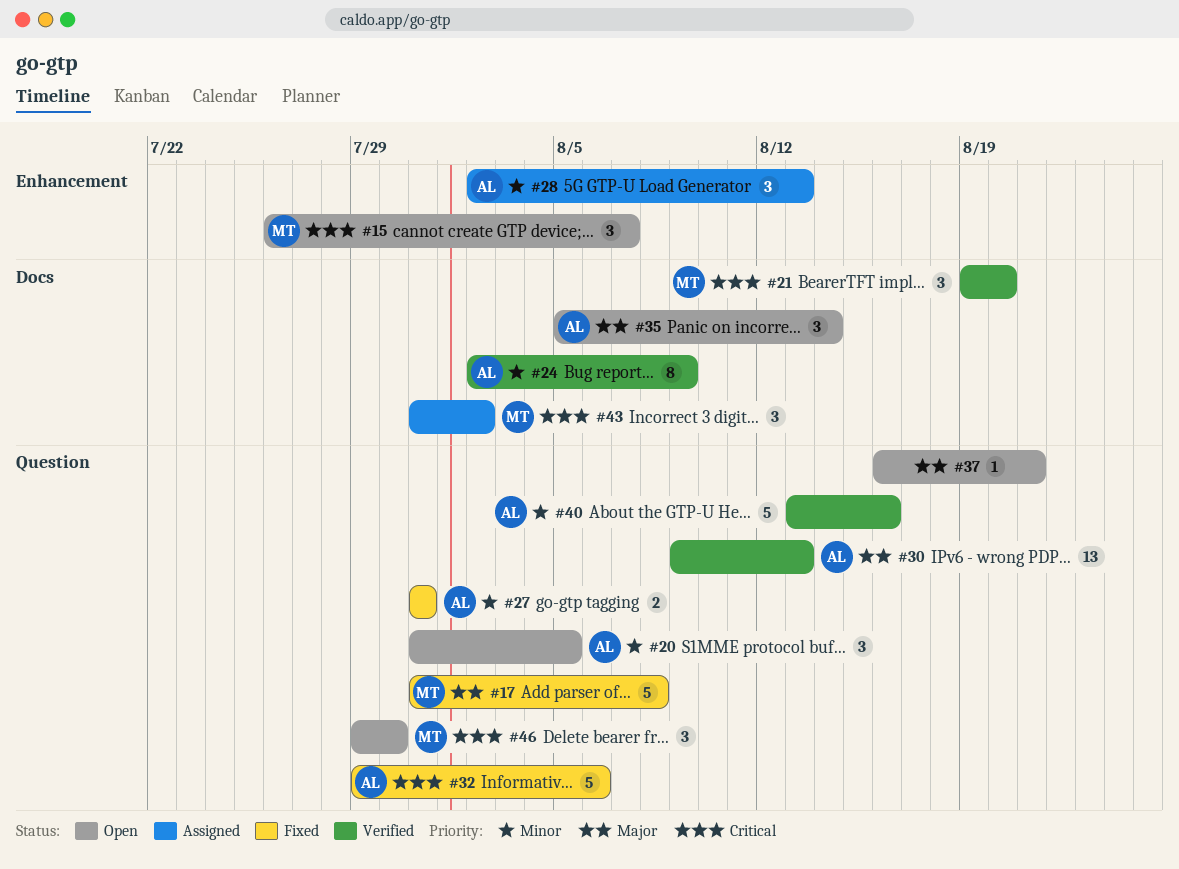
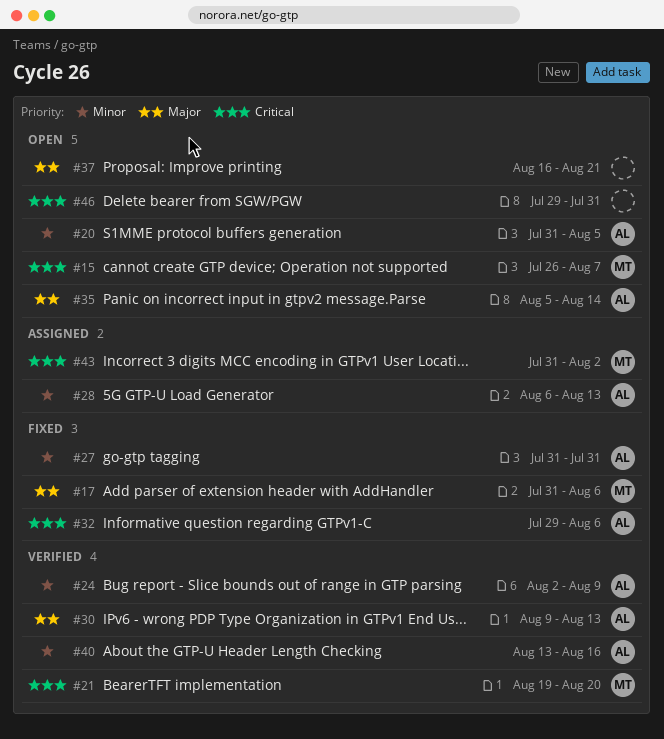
#17, due: Aug 8 -> Aug 6
#28, start: Aug 2 -> Aug 6
#46, owner: MT -> none
#46, due: Jul 30 -> Jul 31

